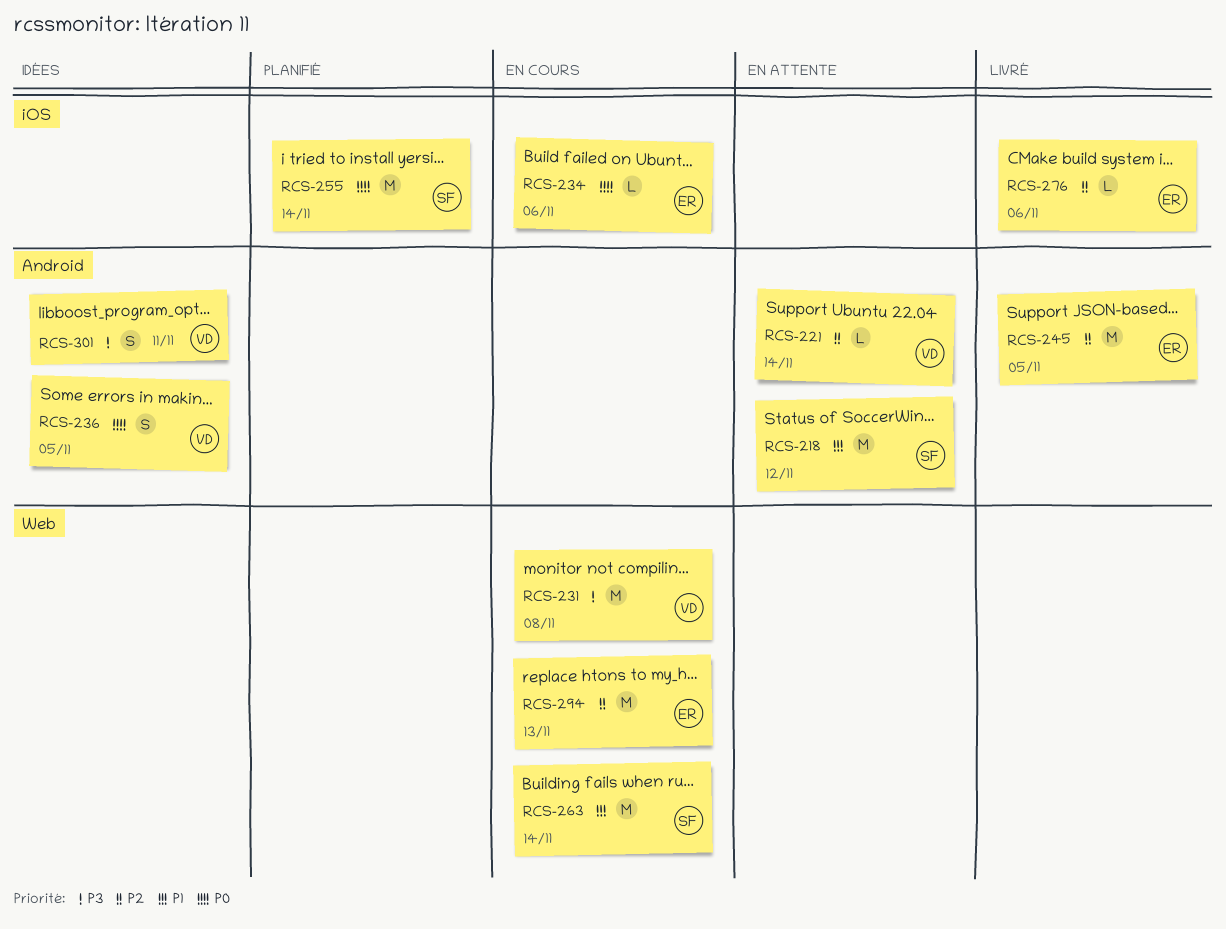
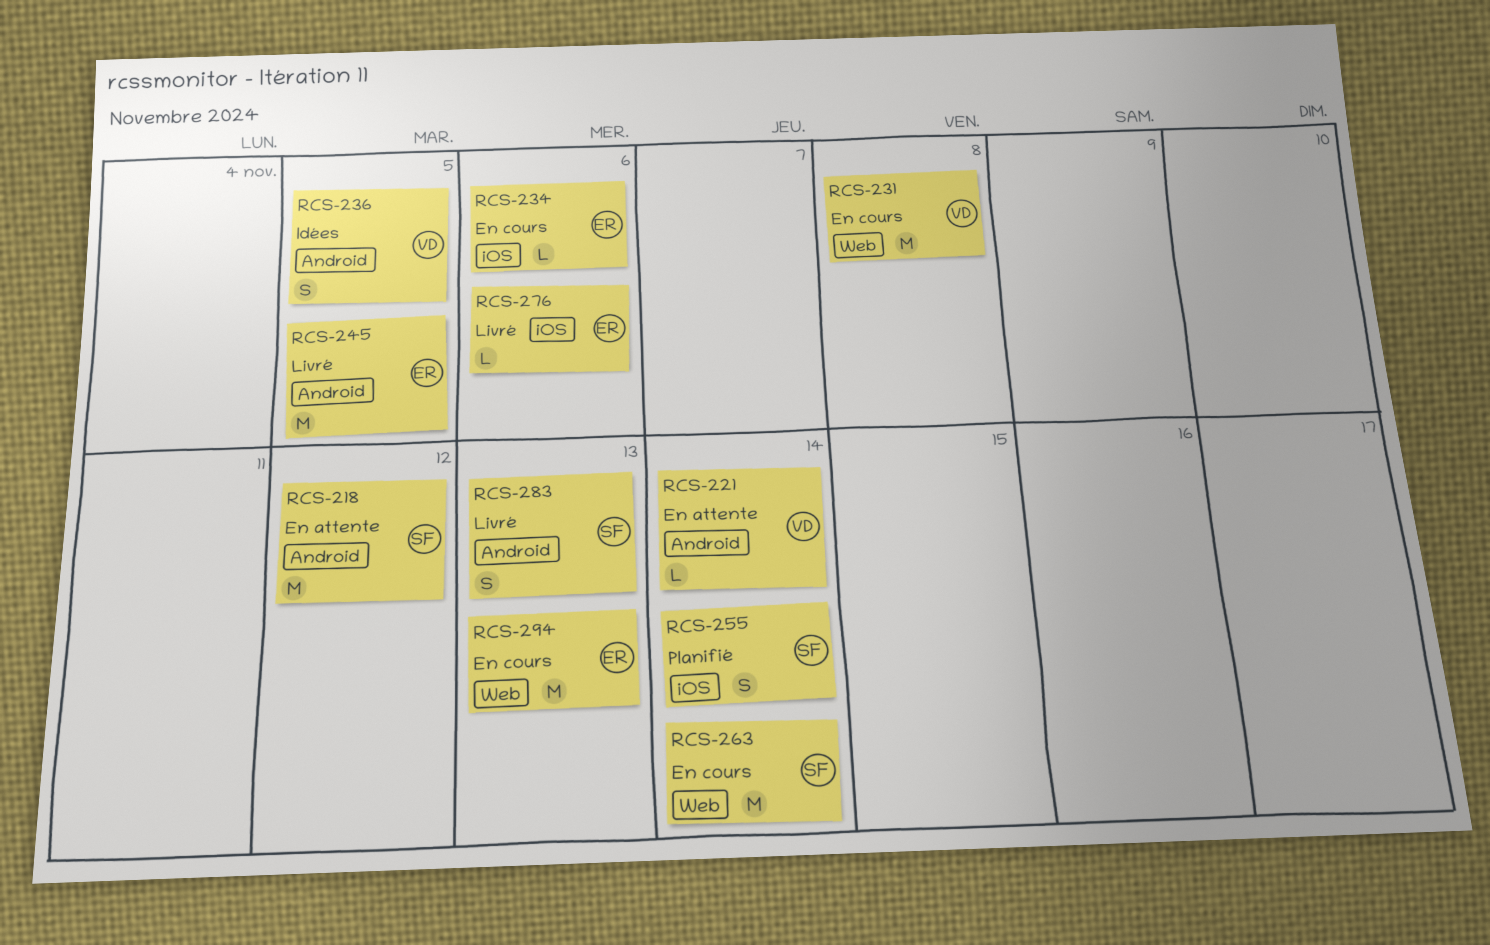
RCS-255, estimate: M -> S
RCS-283: none -> present
RCS-301: present -> none

